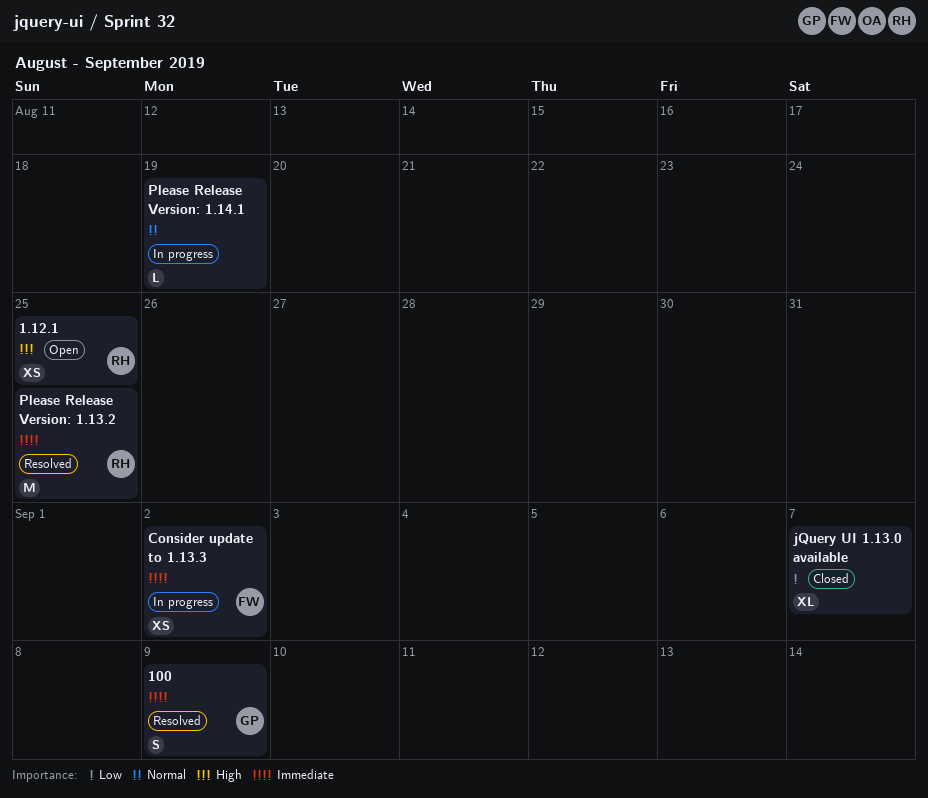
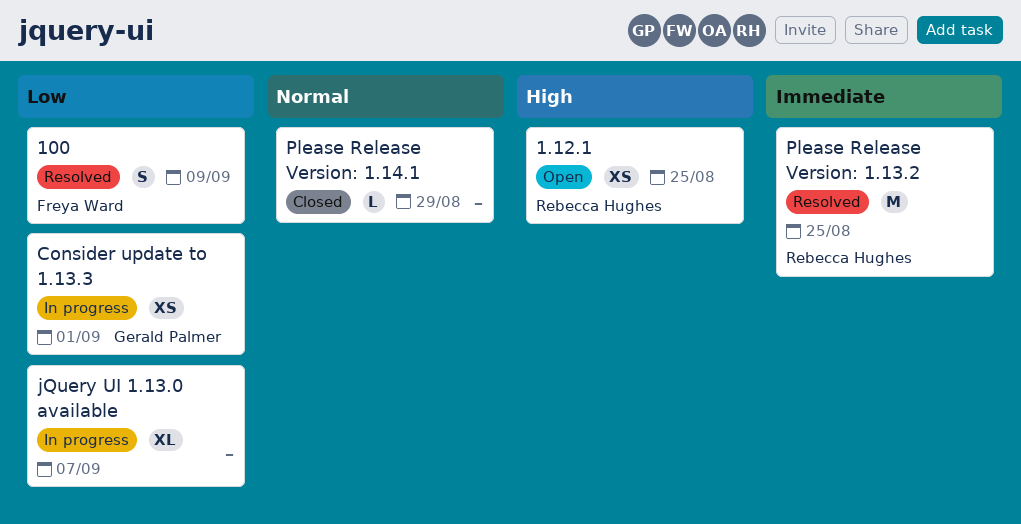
100, owner: Gerald Palmer -> Freya Ward
100, priority: Immediate -> Low
Consider update to 1.13.3, owner: Freya Ward -> Gerald Palmer
Consider update to 1.13.3, priority: Immediate -> Low
Consider update to 1.13.3, due: Sep 2 -> Sep 1
jQuery UI 1.13.0 available, status: Closed -> In progress
Please Release Version: 1.14.1, status: In progress -> Closed
Please Release Version: 1.14.1, due: Aug 19 -> Aug 29

